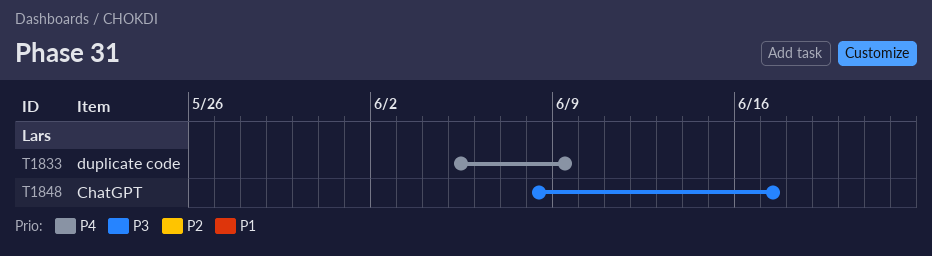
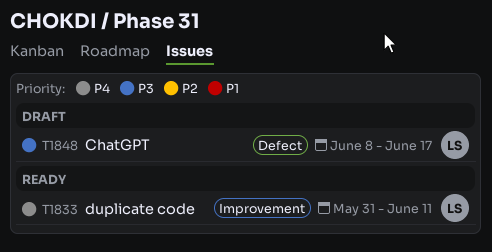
T1833, start: Jun 5 -> May 31
T1833, due: Jun 9 -> Jun 11

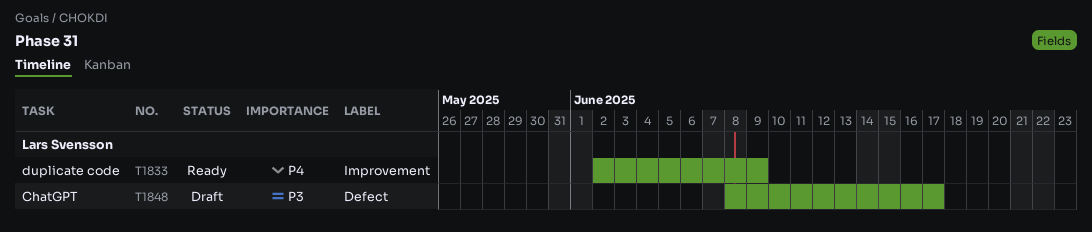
T1833, start: May 31 -> Jun 2
T1833, due: Jun 11 -> Jun 9

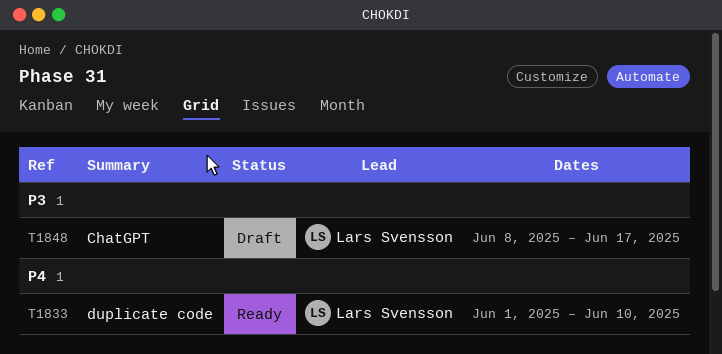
T1833, start: Jun 2 -> Jun 1
T1833, due: Jun 9 -> Jun 10

